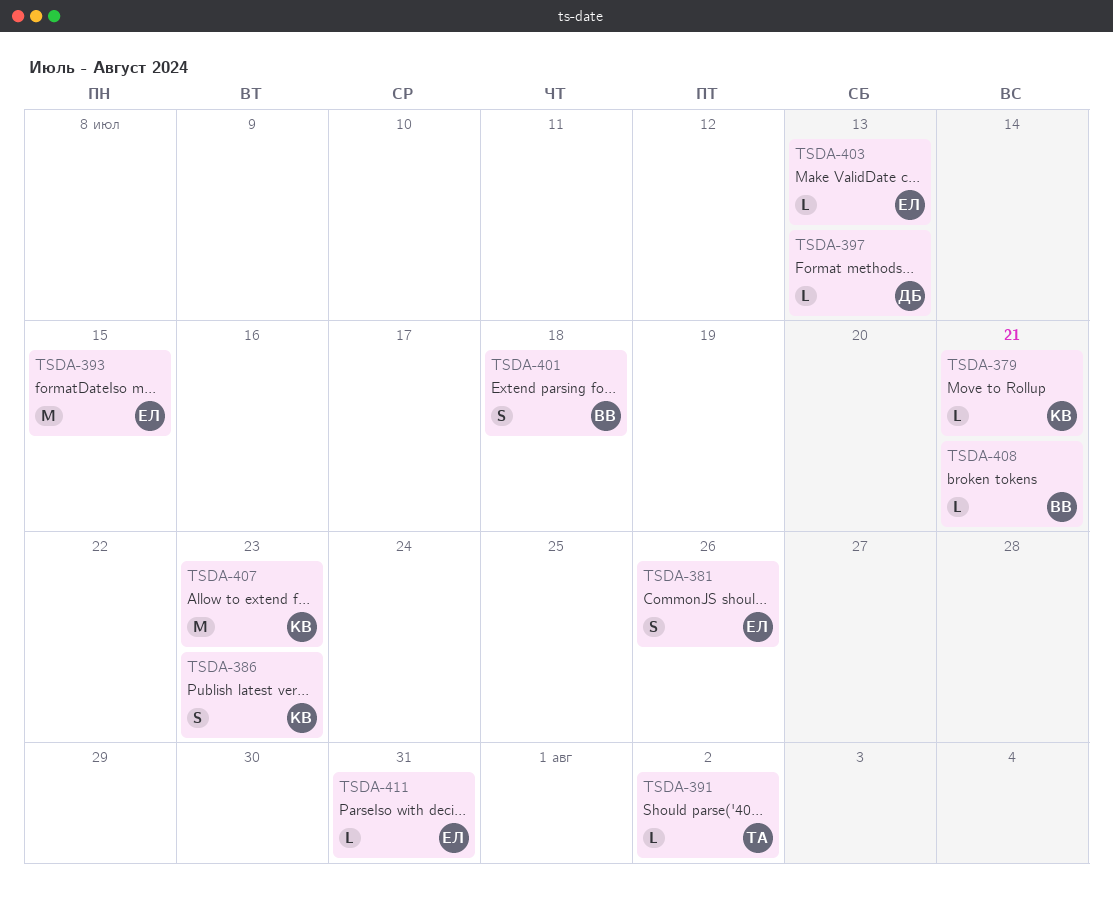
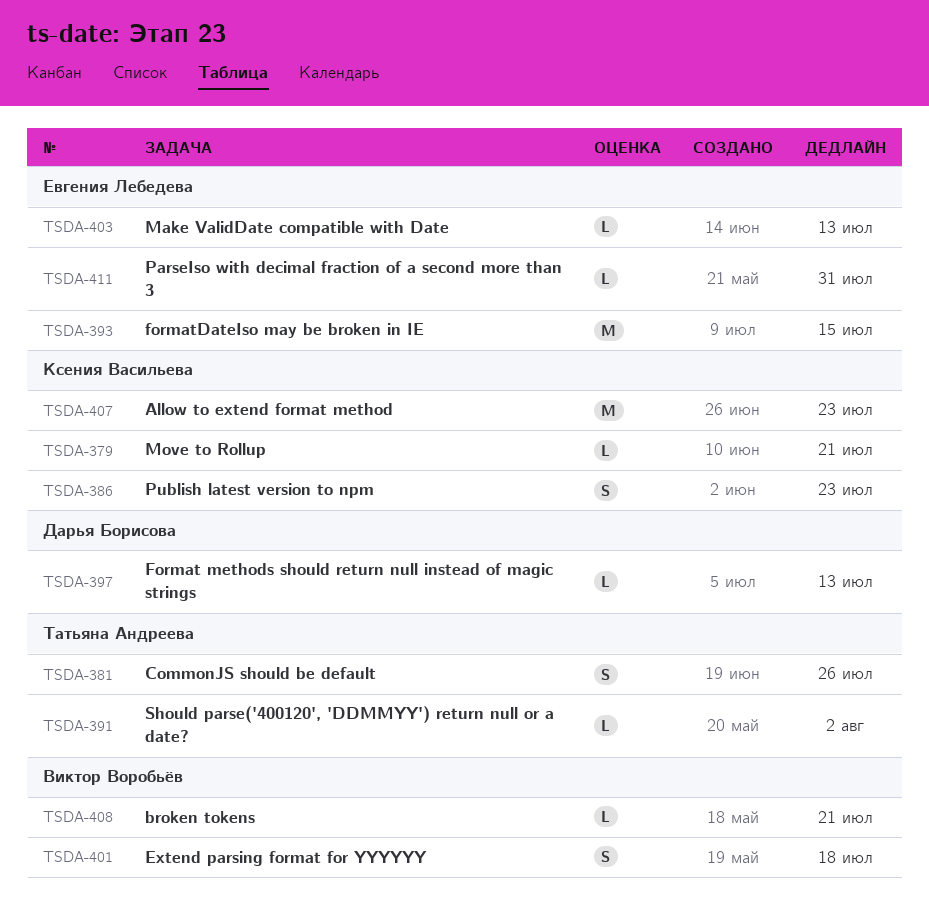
TSDA-381, owner: Евгения Лебедева -> Татьяна Андреева

